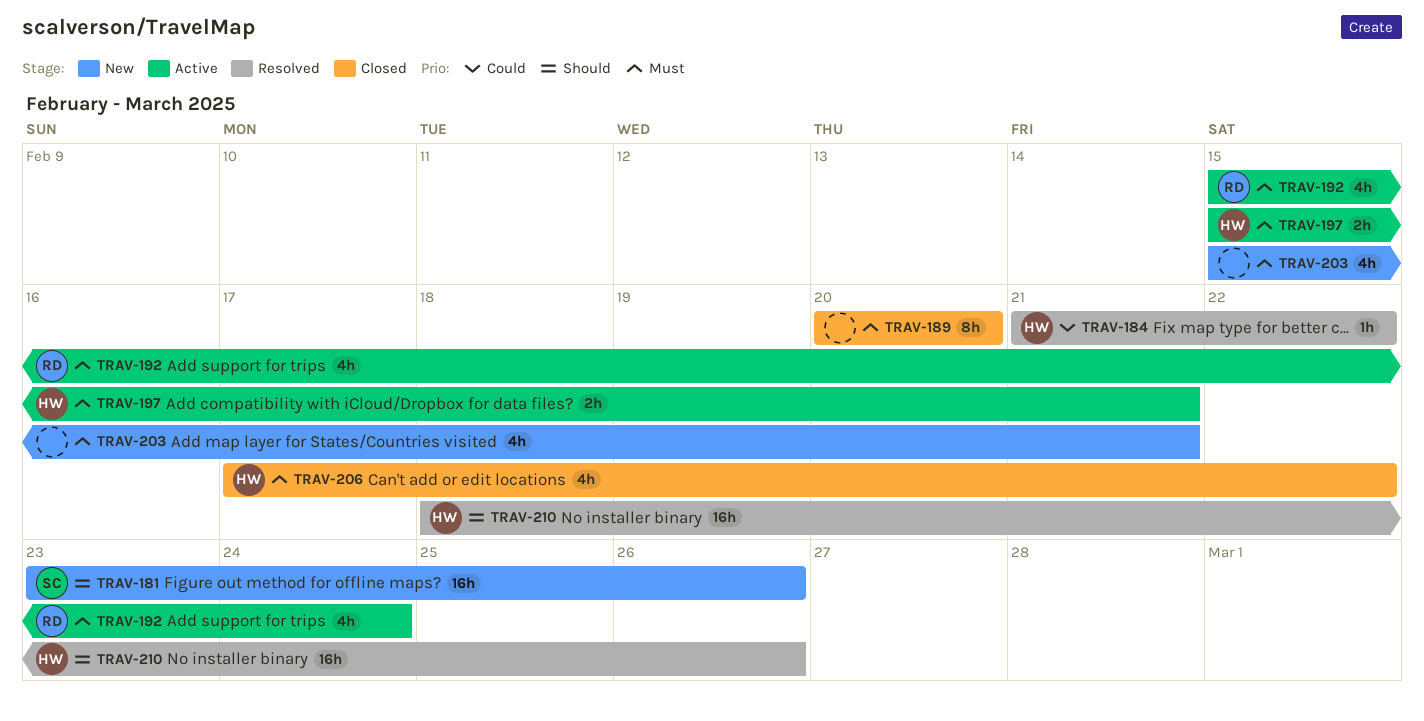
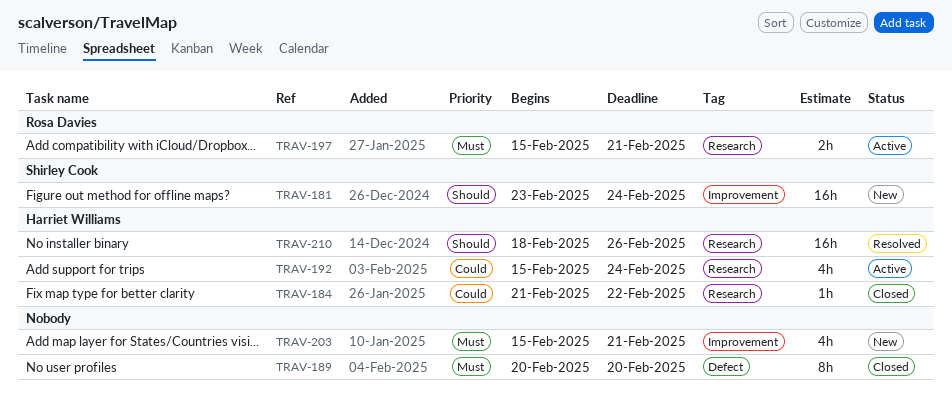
TRAV-181, due: Feb 26 -> Feb 24
TRAV-184, status: Resolved -> Closed
TRAV-192, owner: Rosa Davies -> Harriet Williams
TRAV-192, priority: Must -> Could
TRAV-197, owner: Harriet Williams -> Rosa Davies
TRAV-206: present -> none

